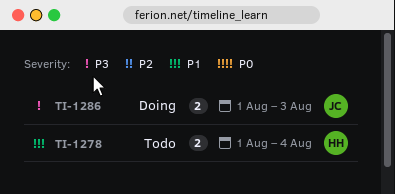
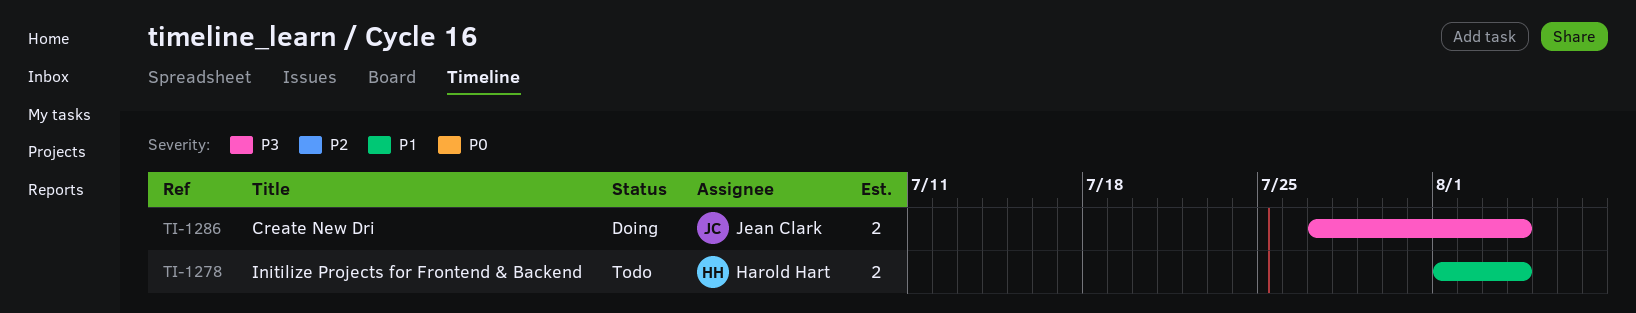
TI-1286, start: Aug 1 -> Jul 27
TI-1286, due: Aug 3 -> Aug 4

